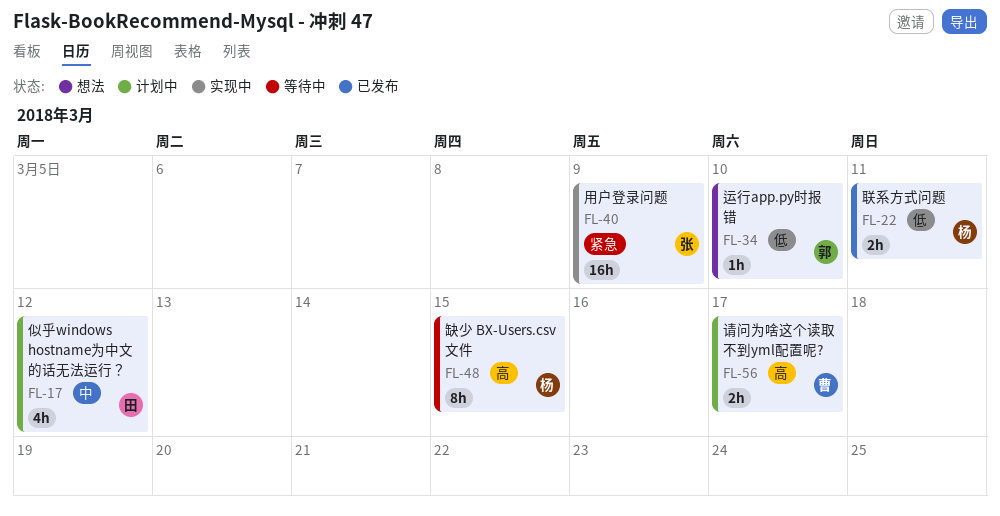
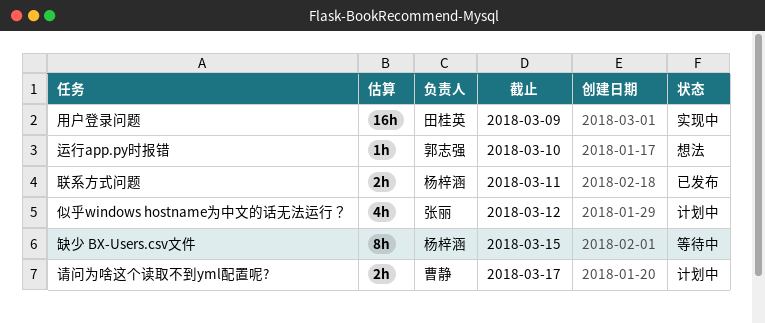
似乎windows hostname为中文的话无法运行？, owner: 田桂英 -> 张丽
用户登录问题, owner: 张丽 -> 田桂英

